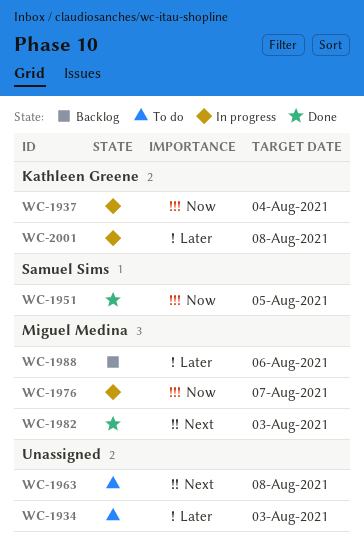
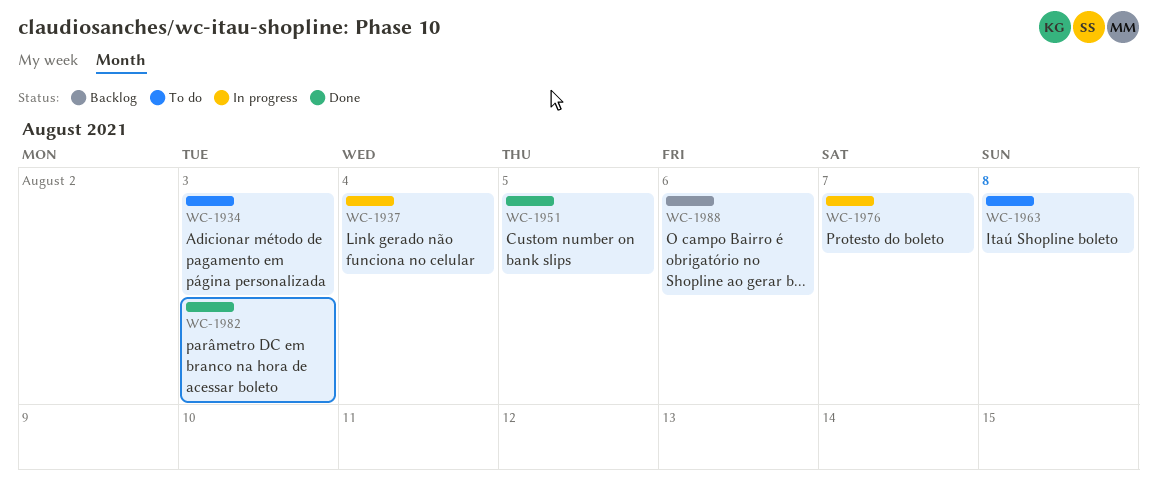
WC-2001: present -> none

